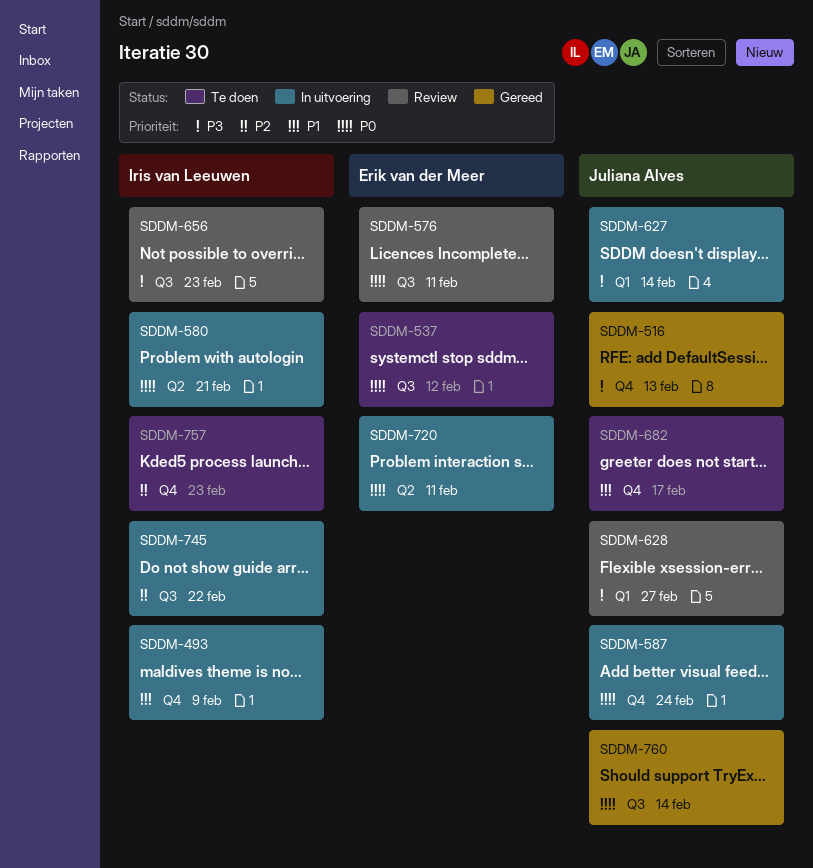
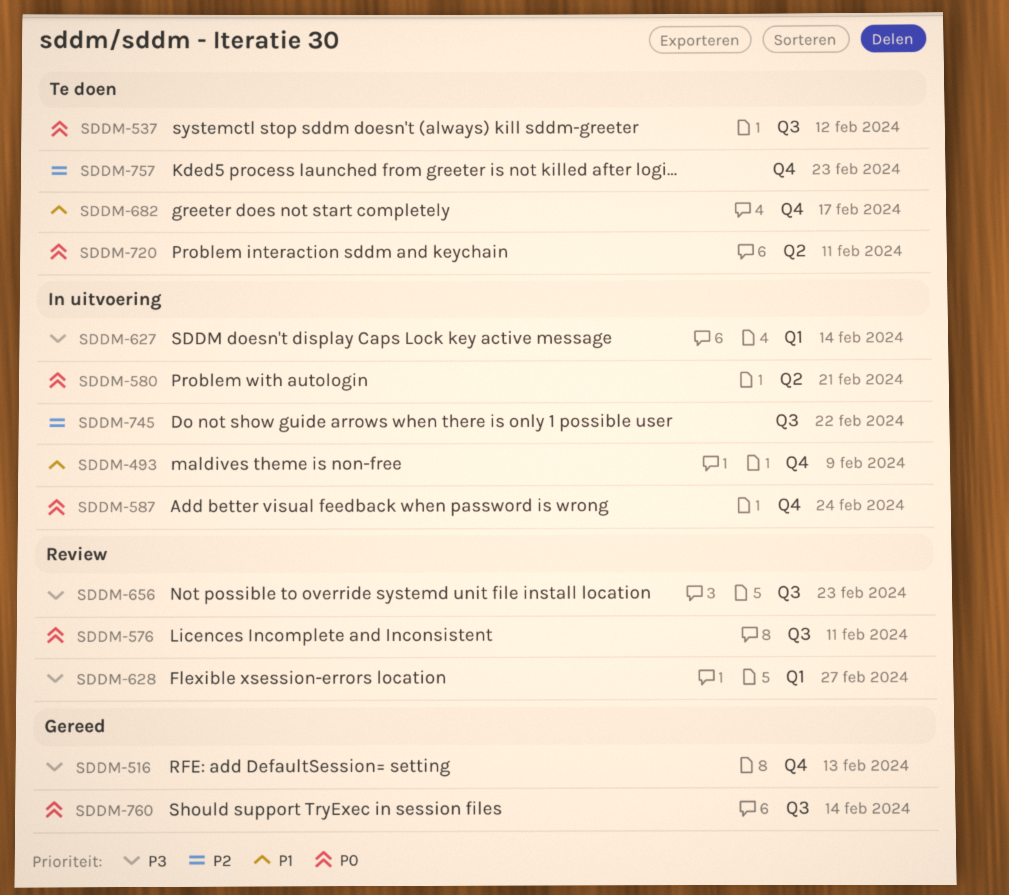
SDDM-720, status: In uitvoering -> Te doen

